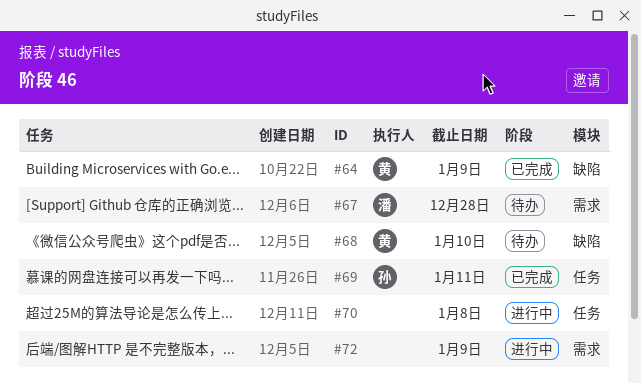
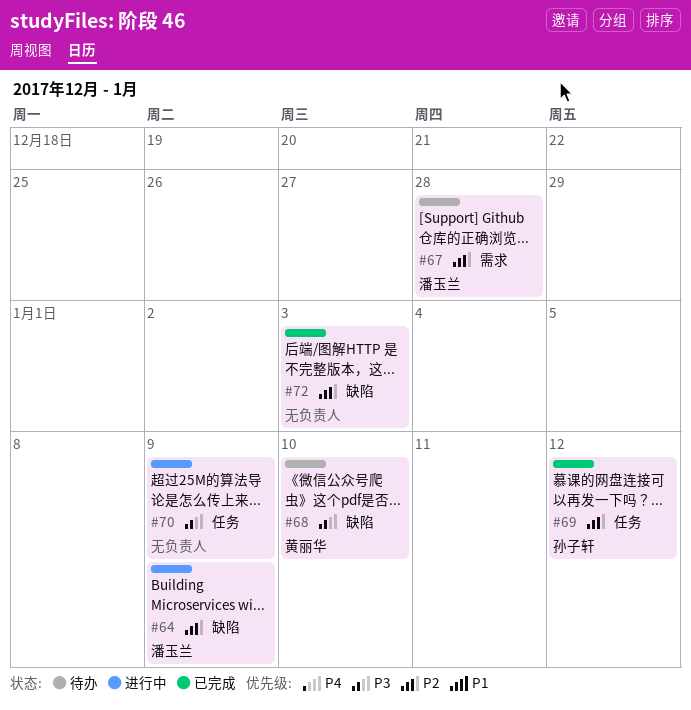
#64, status: 已完成 -> 进行中
#64, owner: 黄丽华 -> 潘玉兰
#69, due: Jan 11 -> Jan 12
#70, due: Jan 8 -> Jan 9
#72, status: 进行中 -> 已完成
#72, label: 需求 -> 缺陷
#72, due: Jan 9 -> Jan 3

